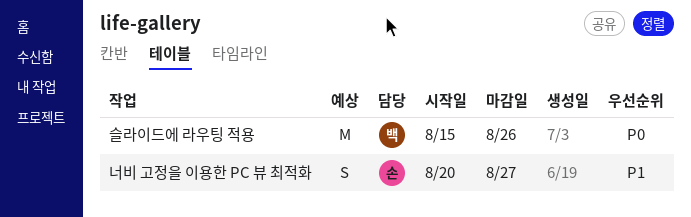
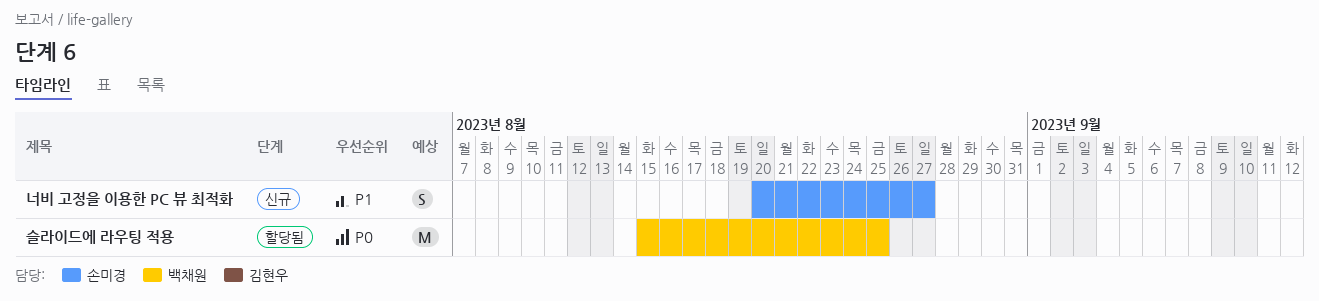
슬라이드에 라우팅 적용, due: Aug 26 -> Aug 25

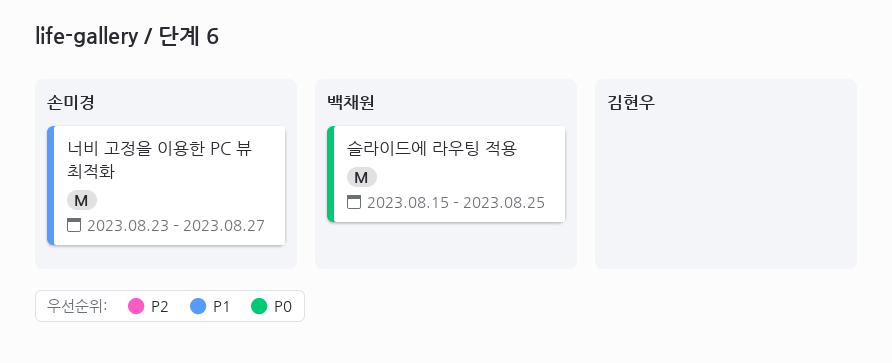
너비 고정을 이용한 PC 뷰 최적화, estimate: S -> M
너비 고정을 이용한 PC 뷰 최적화, start: Aug 20 -> Aug 23

